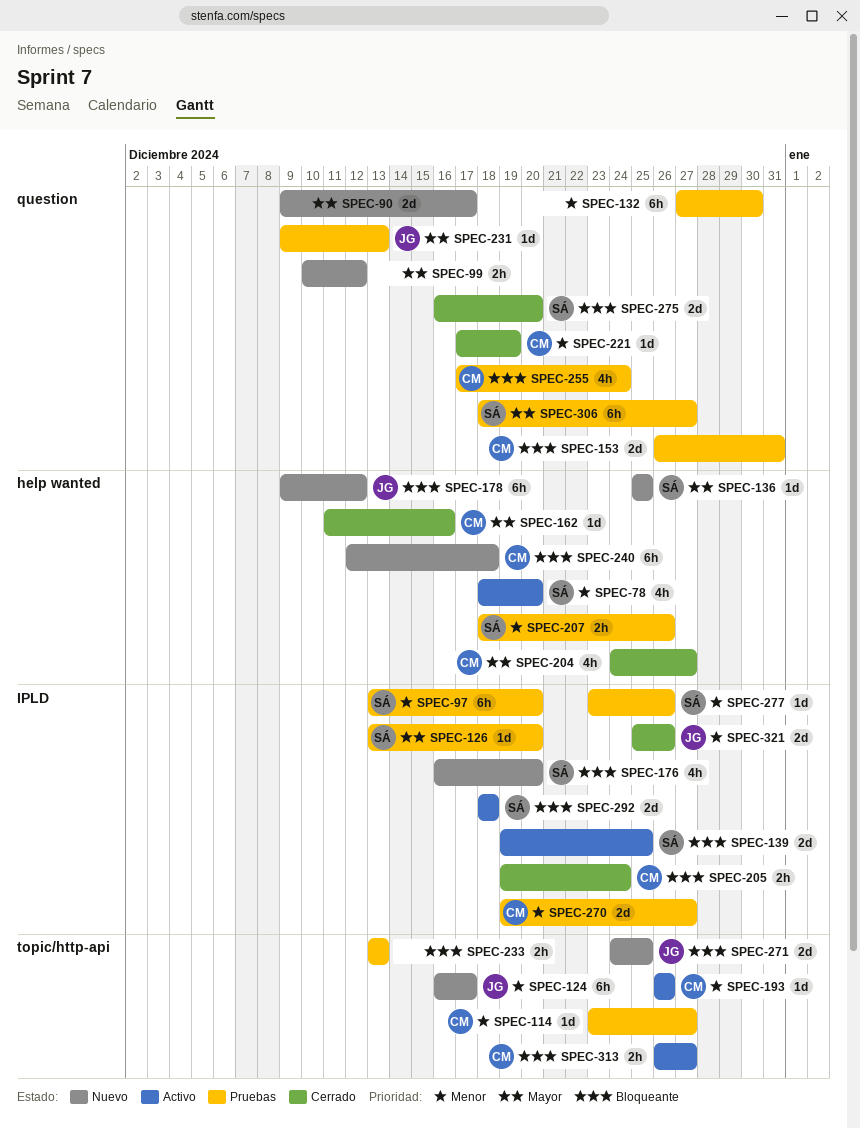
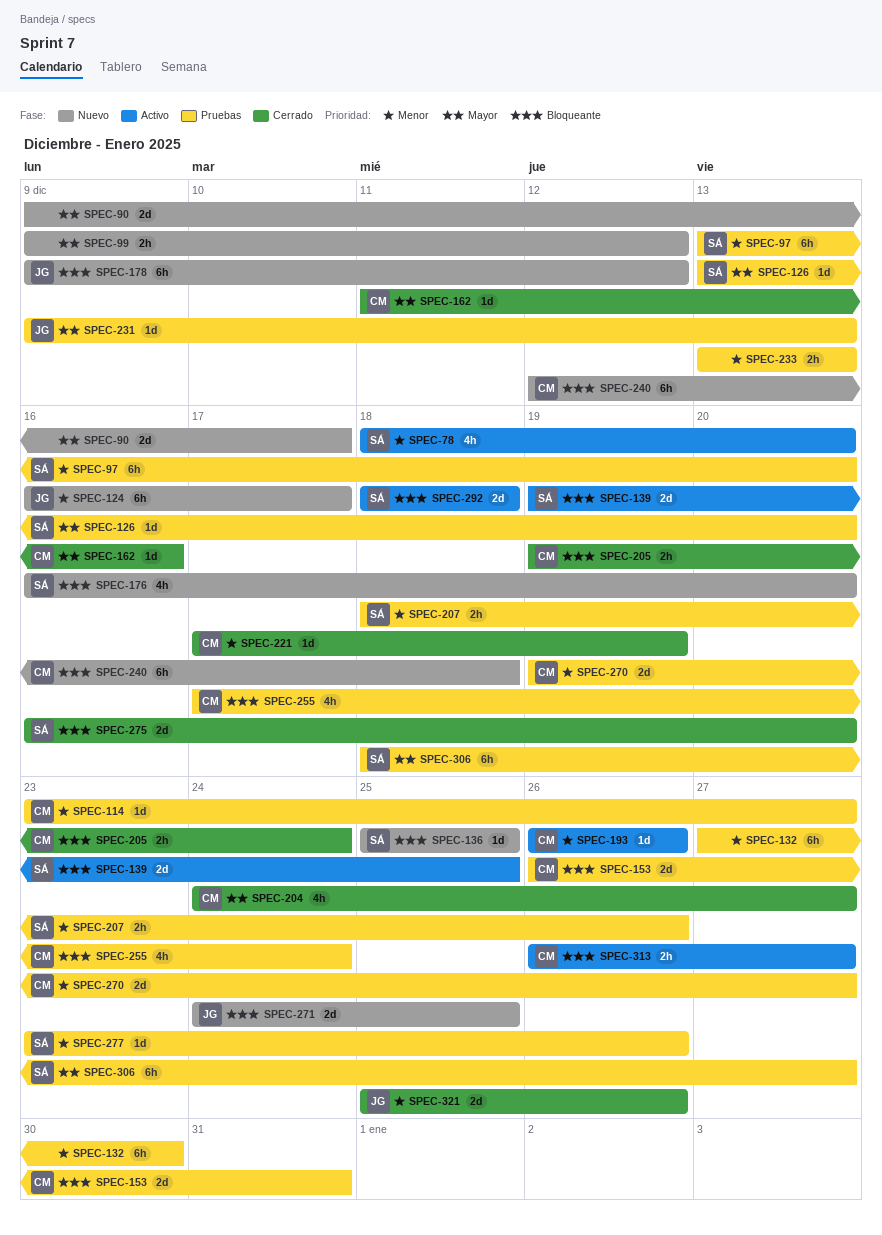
SPEC-99, start: Dec 10 -> Dec 9
SPEC-136, priority: Mayor -> Bloqueante
SPEC-233, priority: Bloqueante -> Menor

